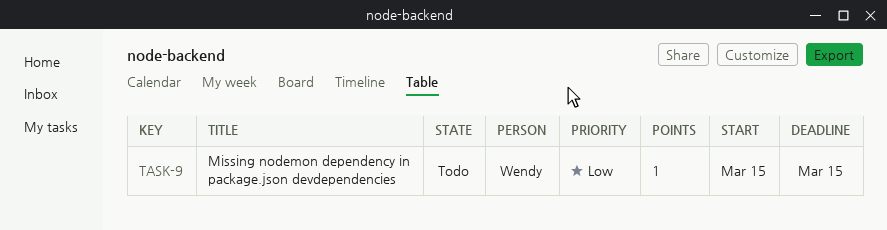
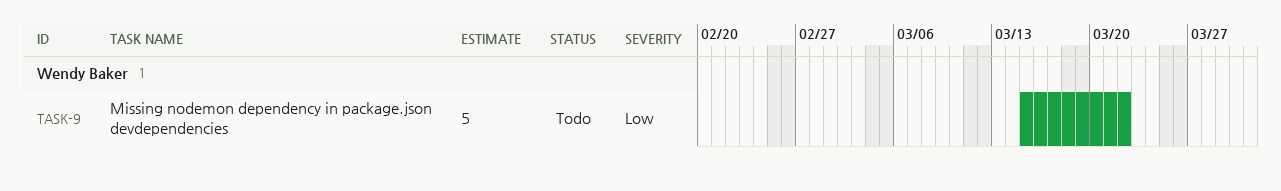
TASK-9, estimate: 1 -> 5
TASK-9, due: Mar 15 -> Mar 22

